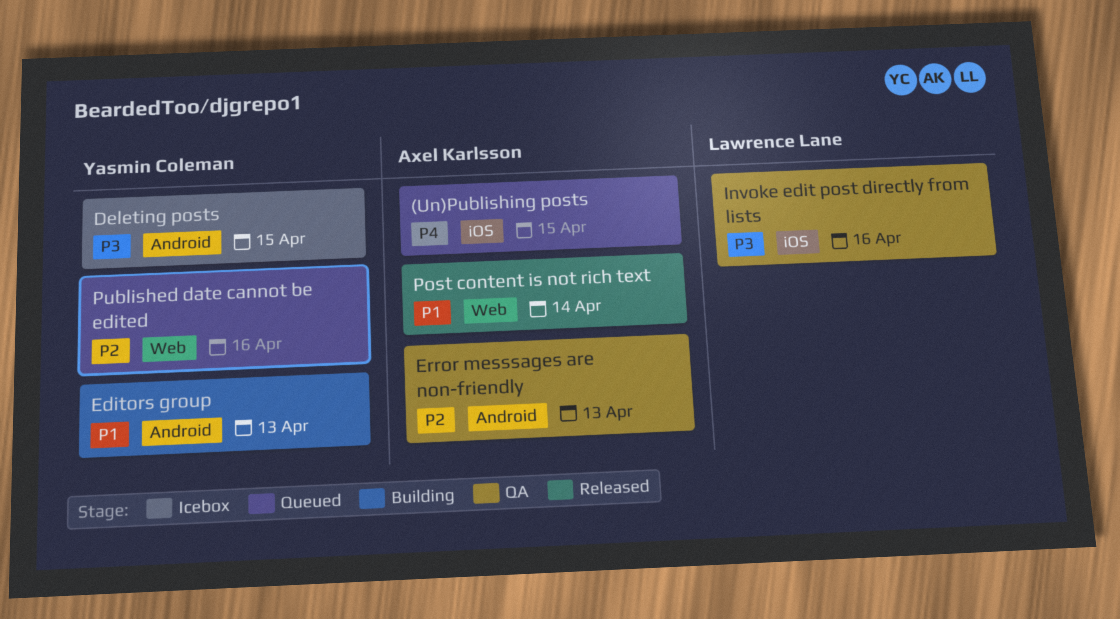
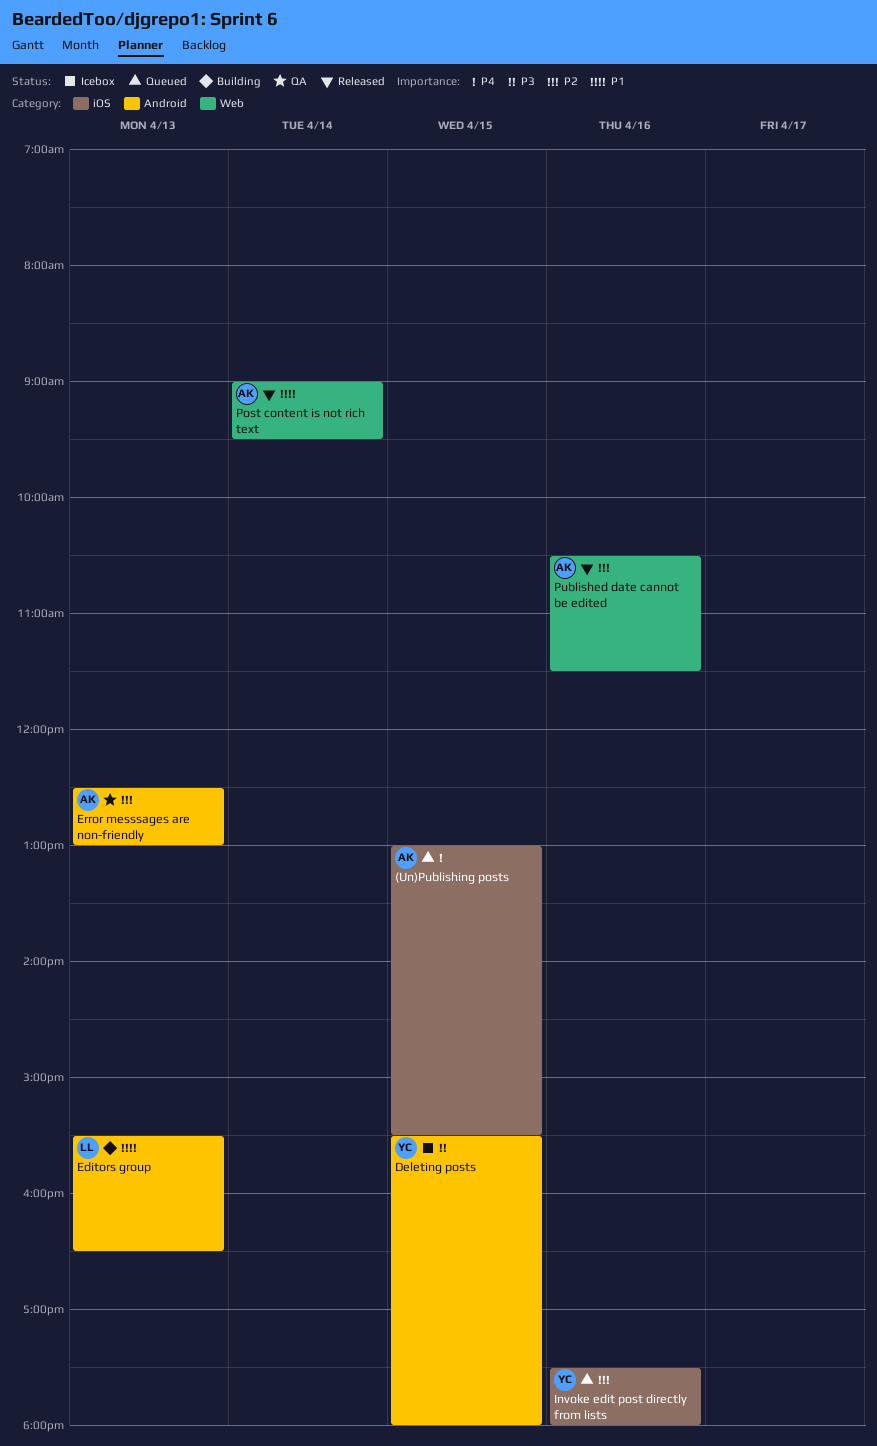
Editors group, owner: Yasmin Coleman -> Lawrence Lane
Invoke edit post directly from lists, status: QA -> Queued
Invoke edit post directly from lists, owner: Lawrence Lane -> Yasmin Coleman
Invoke edit post directly from lists, priority: P3 -> P2
Published date cannot be edited, status: Queued -> Released
Published date cannot be edited, owner: Yasmin Coleman -> Axel Karlsson

